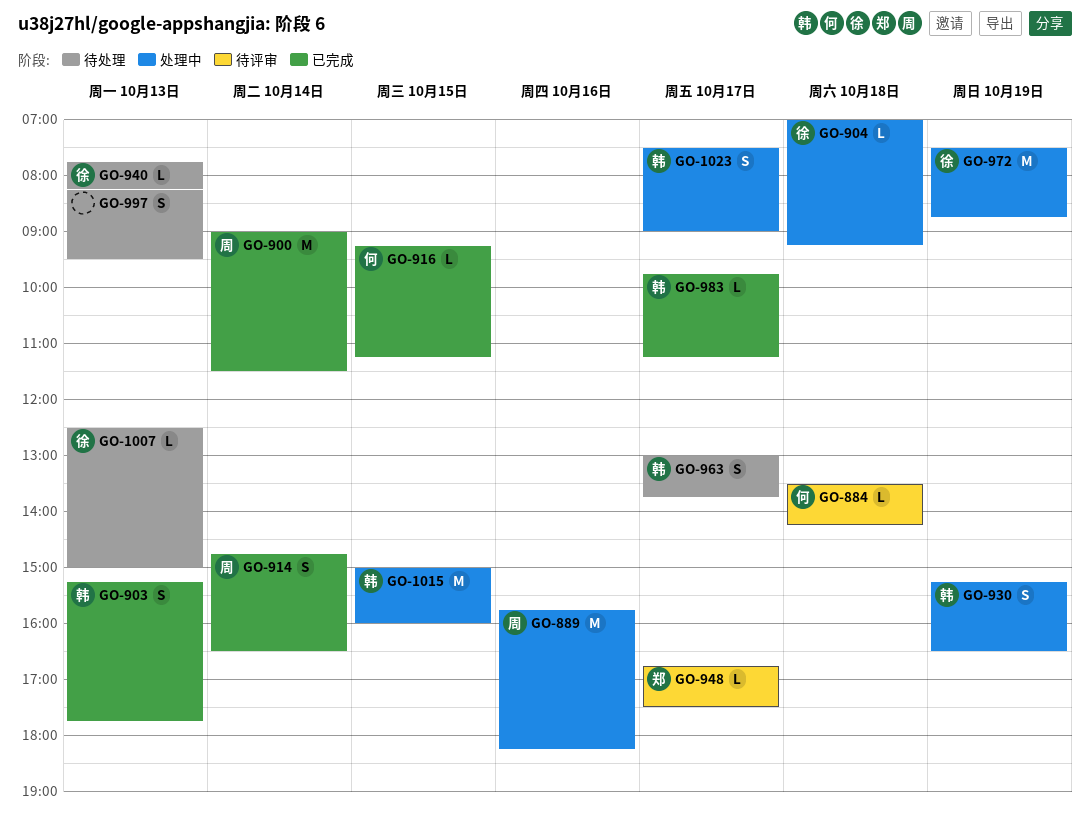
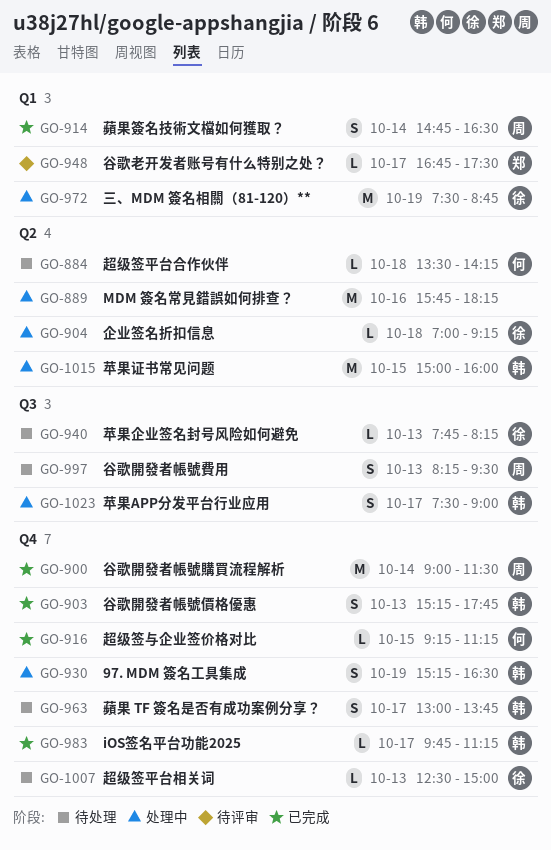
GO-884, status: 待评审 -> 待处理
GO-889, owner: 周 -> none
GO-997, owner: none -> 周

